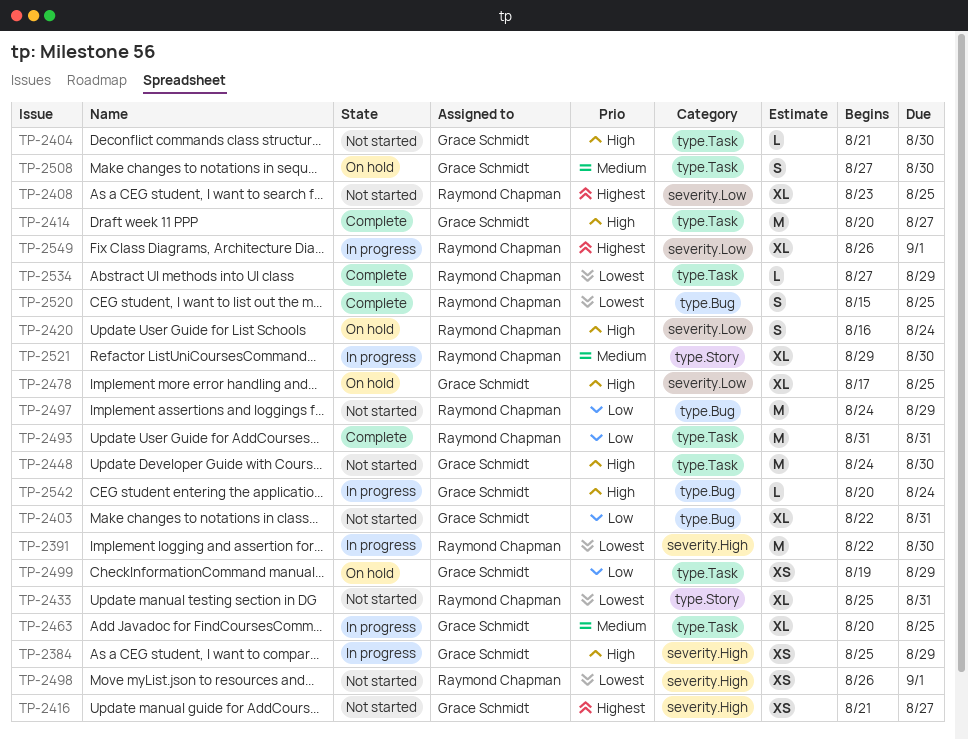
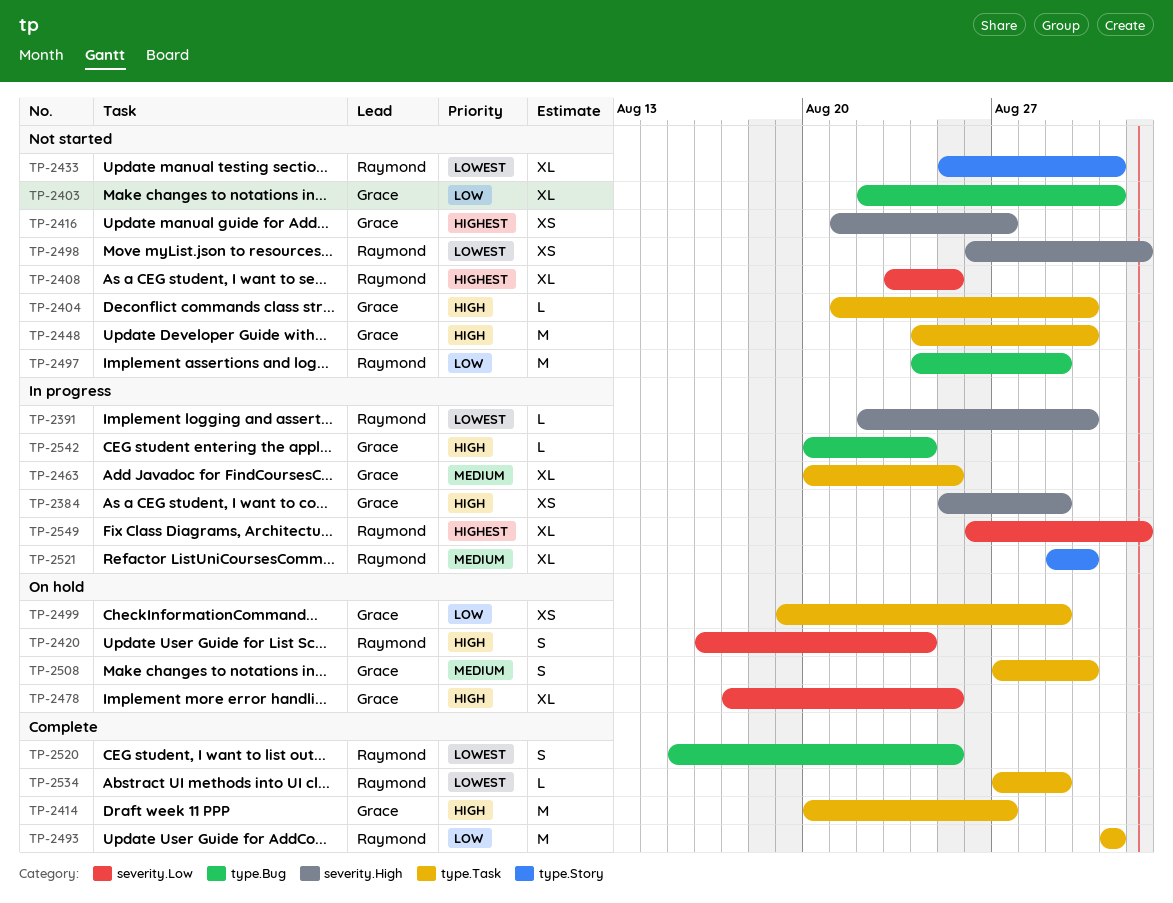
TP-2391, estimate: M -> L

